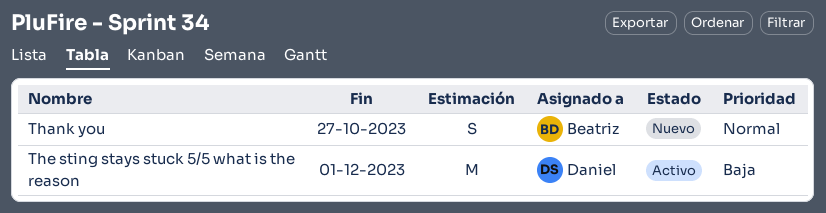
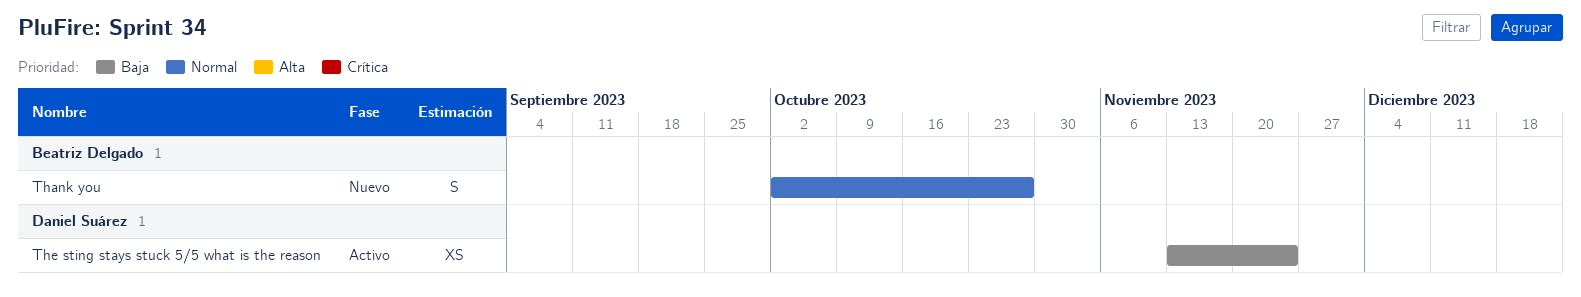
The sting stays stuck 5/5 what is the reason, estimate: M -> XS
The sting stays stuck 5/5 what is the reason, due: Dec 1 -> Nov 24

